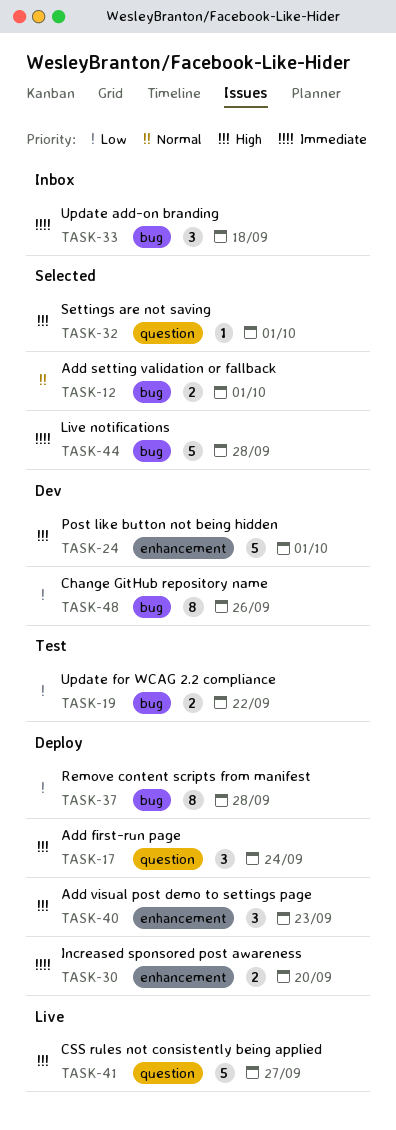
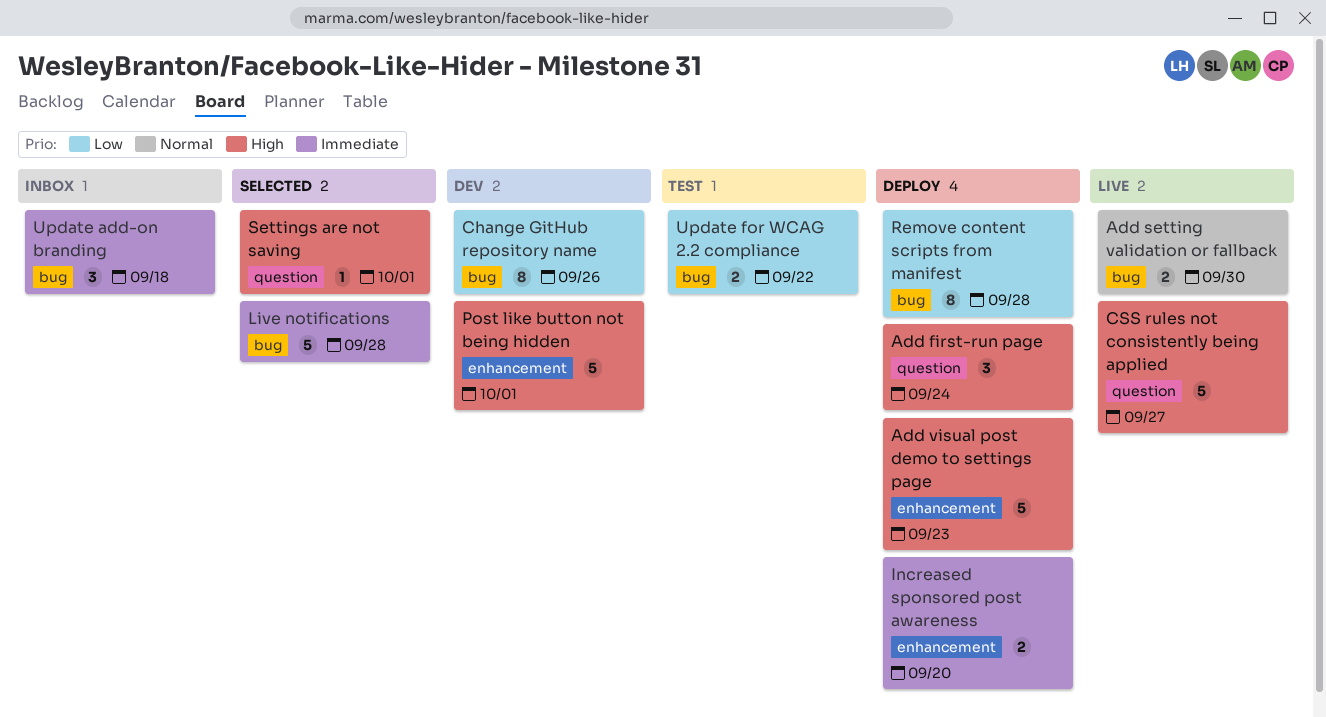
Add setting validation or fallback, status: Selected -> Live
Add setting validation or fallback, due: Oct 1 -> Sep 30
Add visual post demo to settings page, estimate: 3 -> 5

